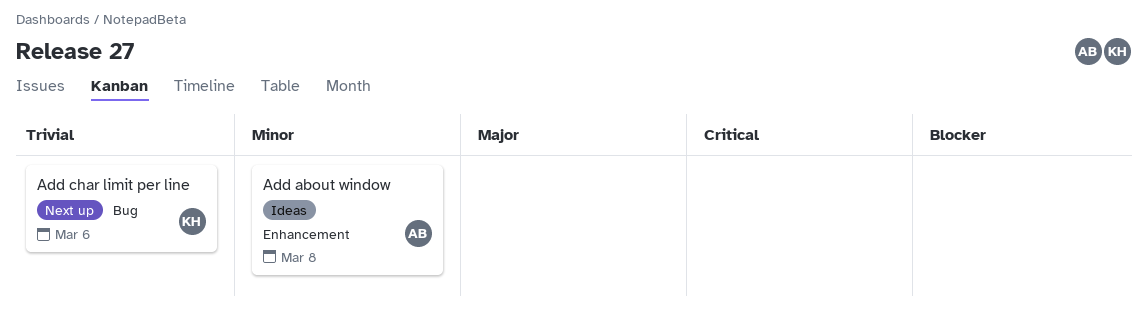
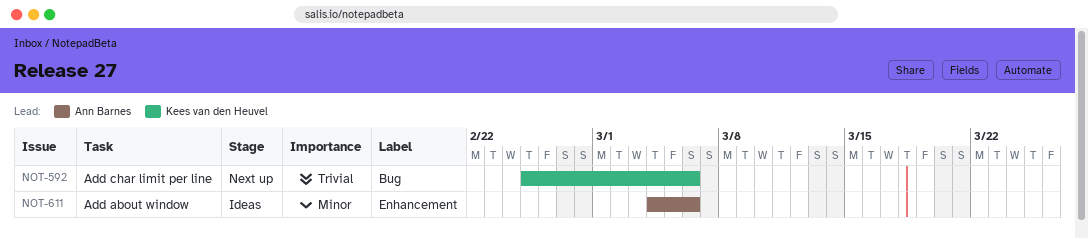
Add about window, due: Mar 8 -> Mar 6

